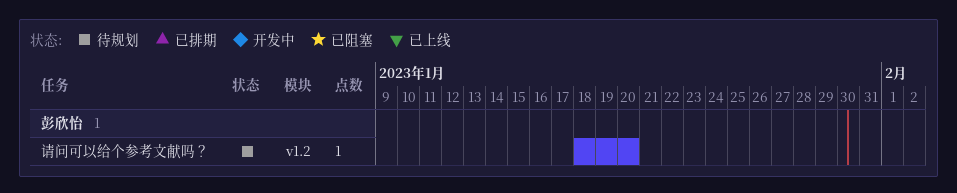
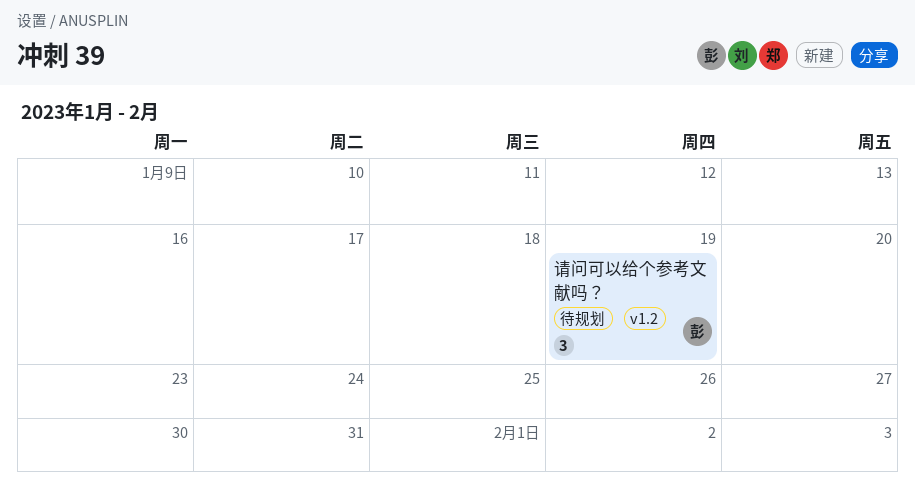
请问可以给个参考文献吗？, estimate: 1 -> 3
请问可以给个参考文献吗？, due: Jan 20 -> Jan 19

